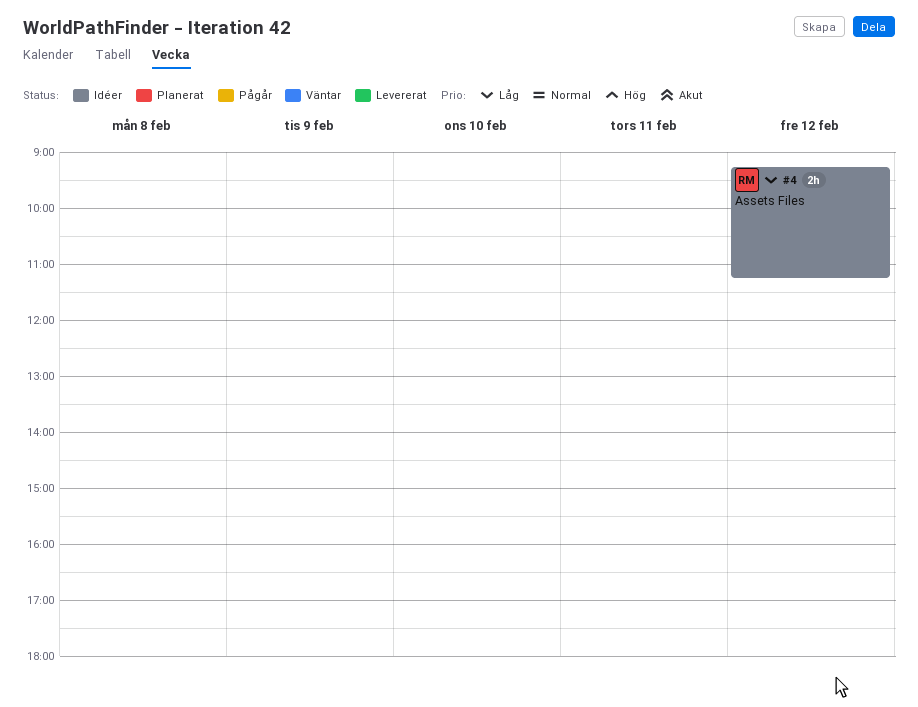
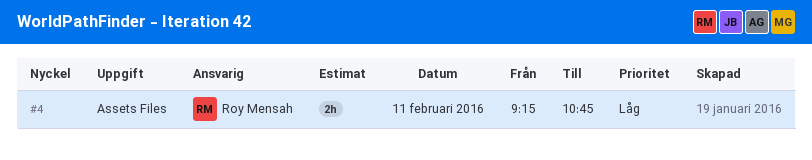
#4, day: Feb 12 -> Feb 11
#4, ends: 11:15 -> 10:45

